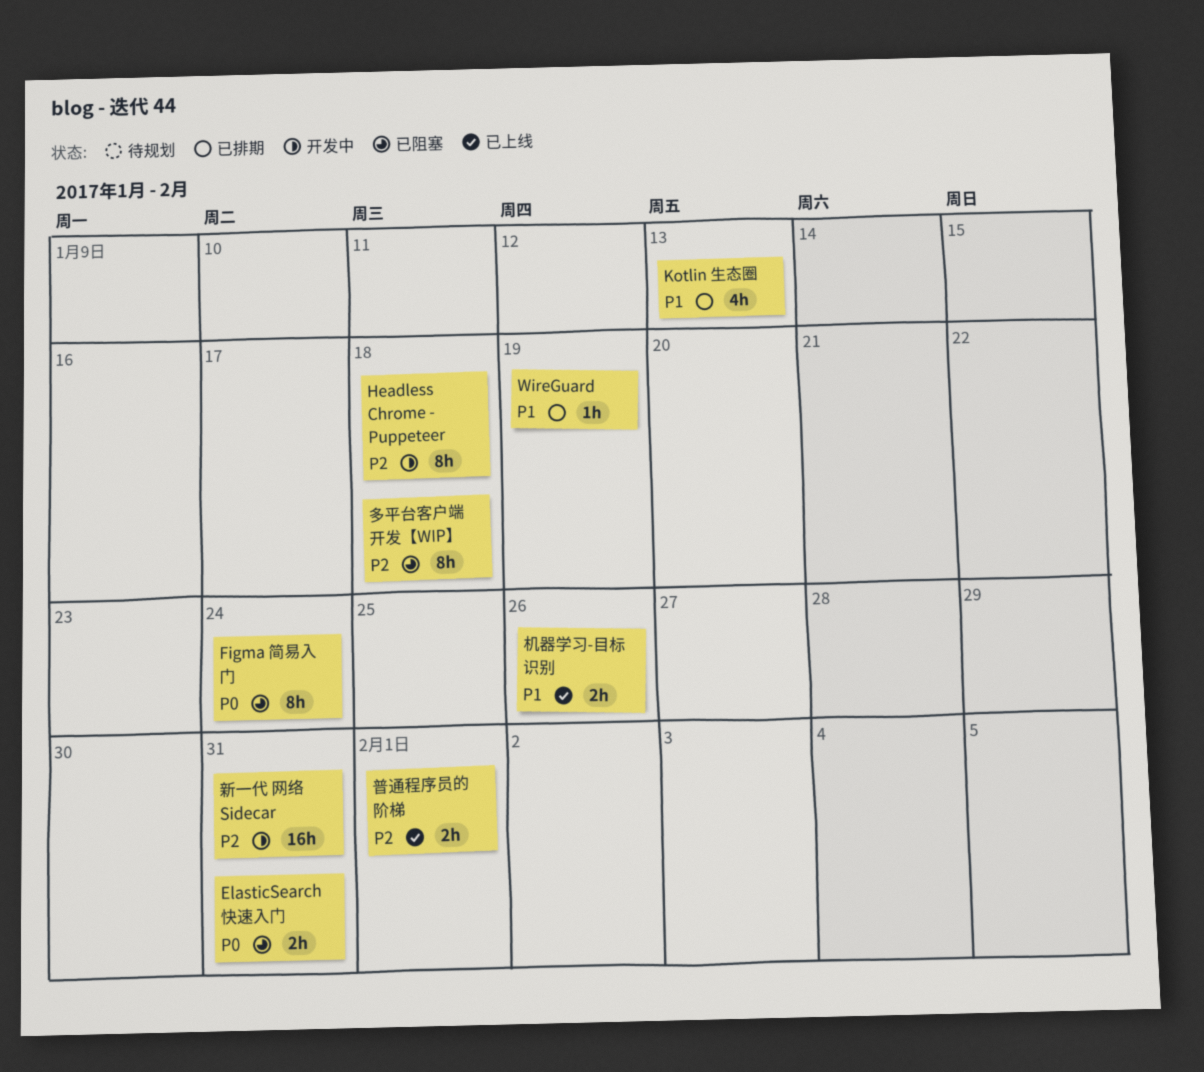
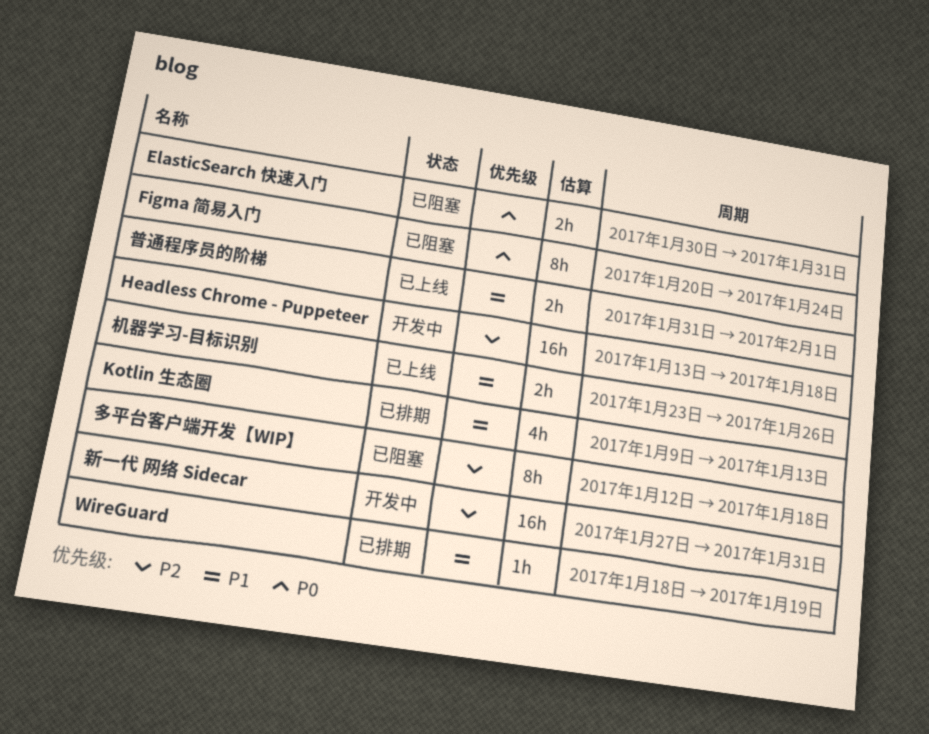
Headless Chrome - Puppeteer, estimate: 8h -> 16h
普通程序员的阶梯, priority: P2 -> P1

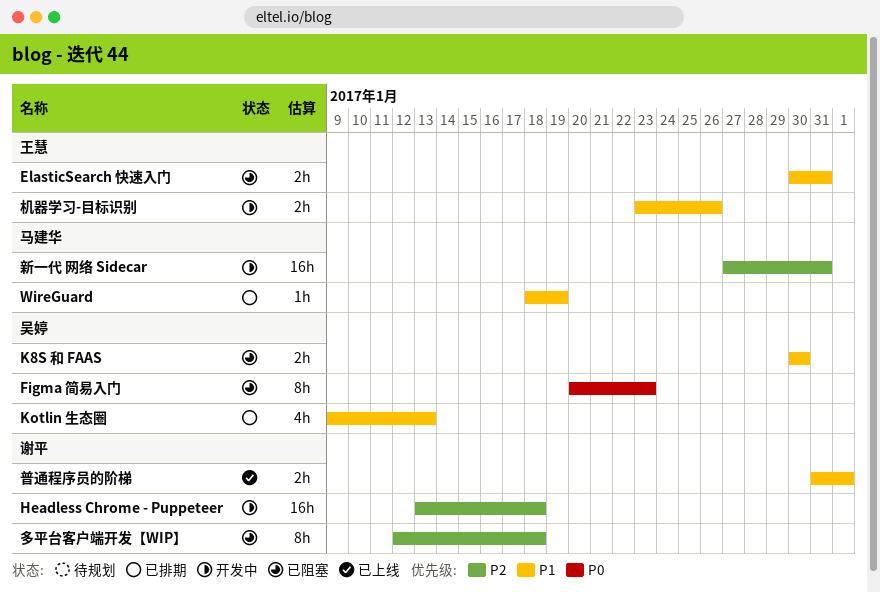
ElasticSearch 快速入门, priority: P0 -> P1
Figma 简易入门, due: Jan 24 -> Jan 23
K8S 和 FAAS: none -> present
机器学习-目标识别, status: 已上线 -> 开发中

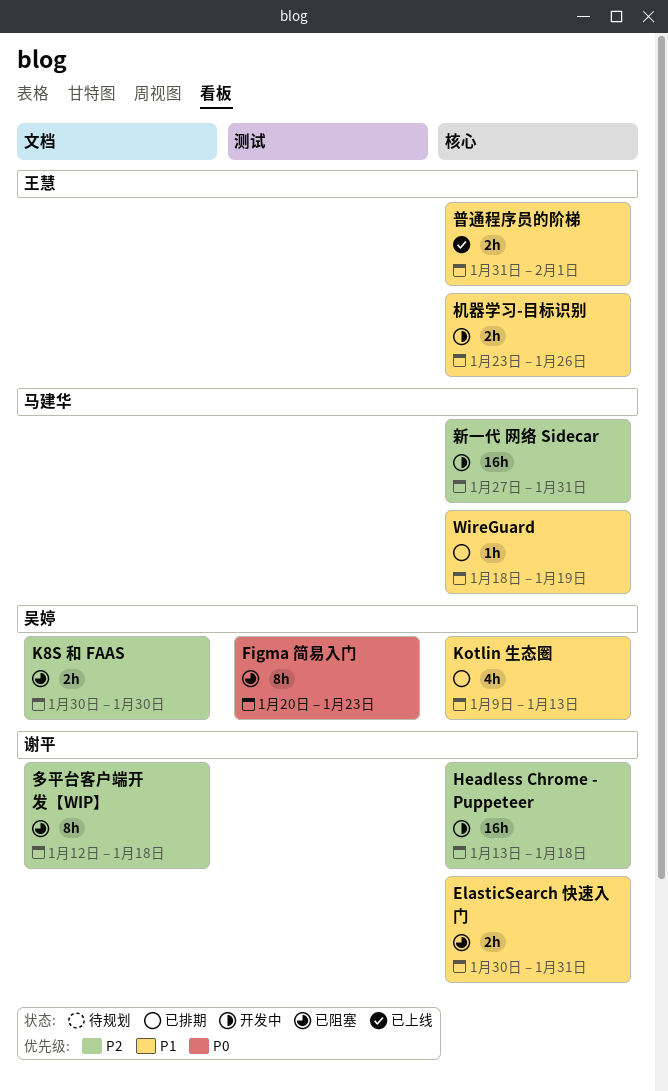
ElasticSearch 快速入门, owner: 王慧 -> 谢平
K8S 和 FAAS, priority: P1 -> P2
普通程序员的阶梯, owner: 谢平 -> 王慧

